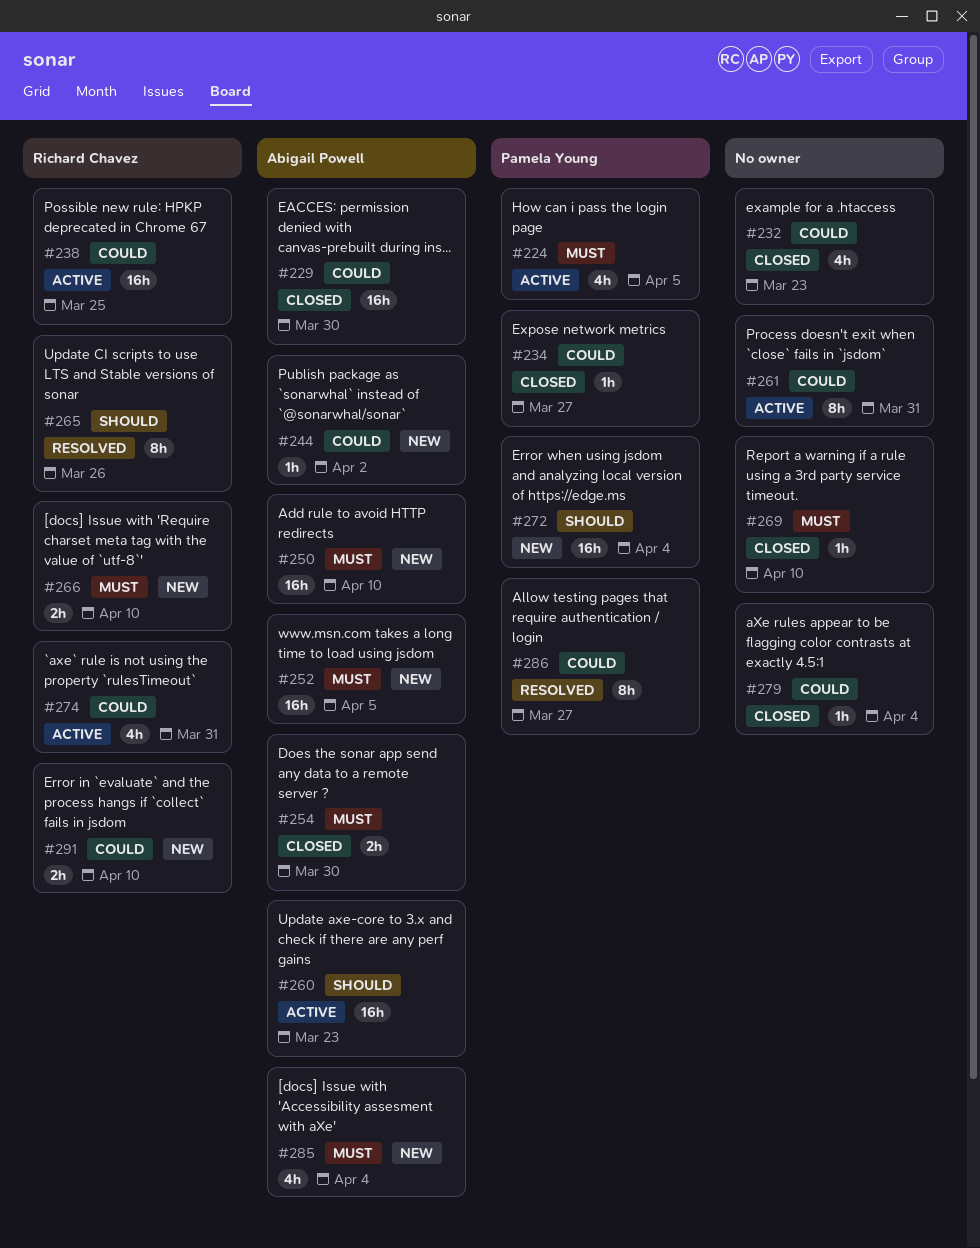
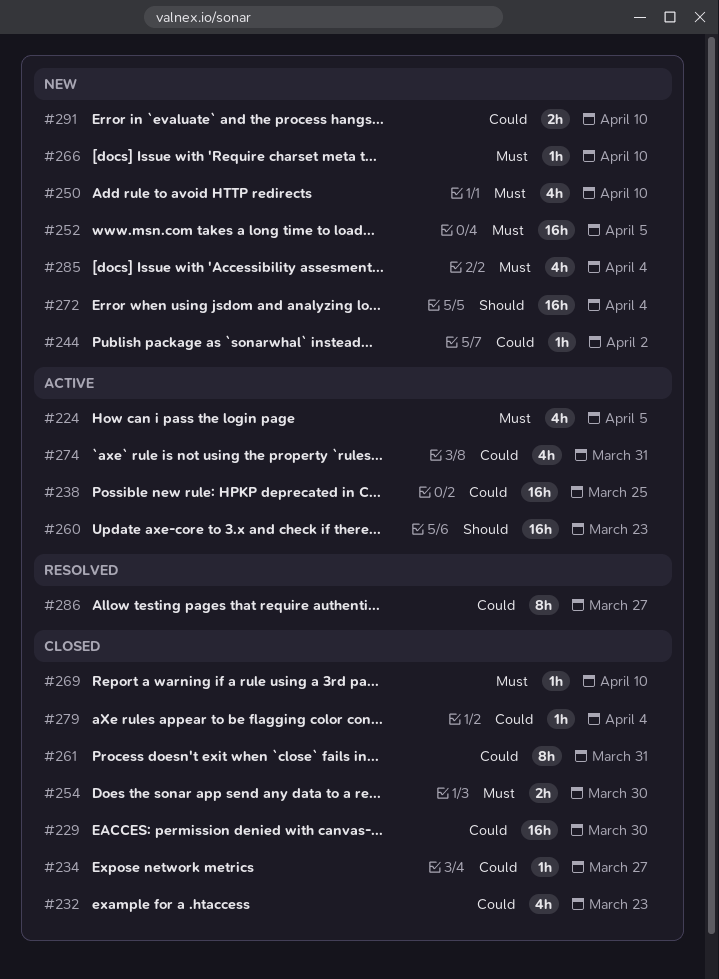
#250, estimate: 16h -> 4h
#261, status: Active -> Closed
#265: present -> none
#266, estimate: 2h -> 1h

